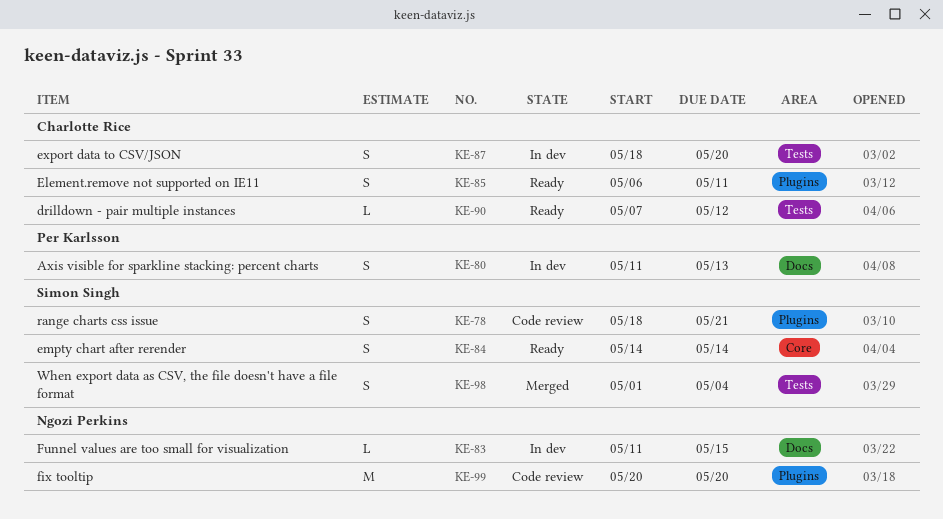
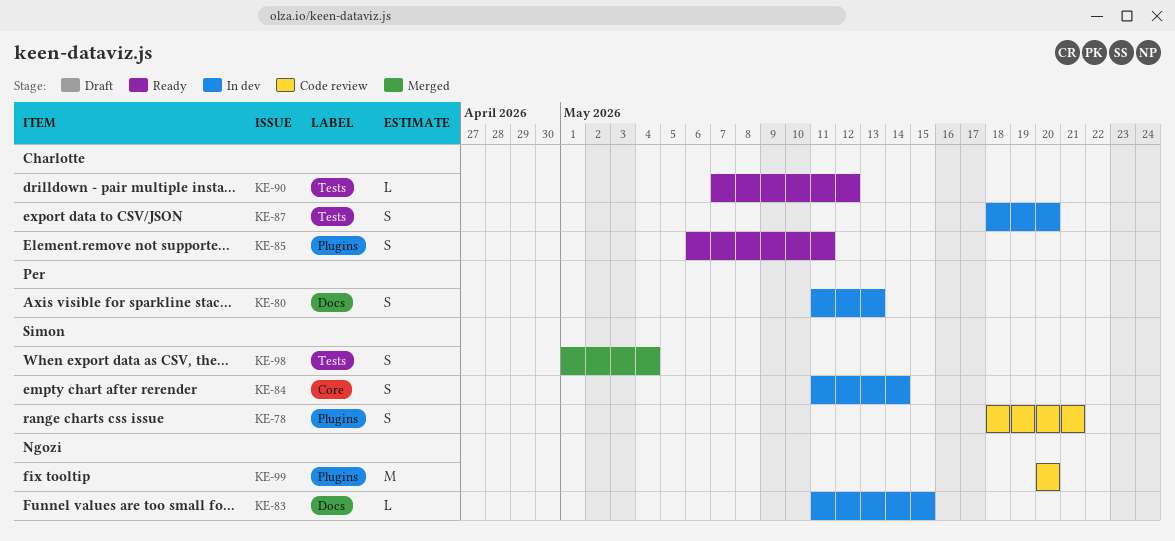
KE-84, status: Ready -> In dev
KE-84, start: May 14 -> May 11

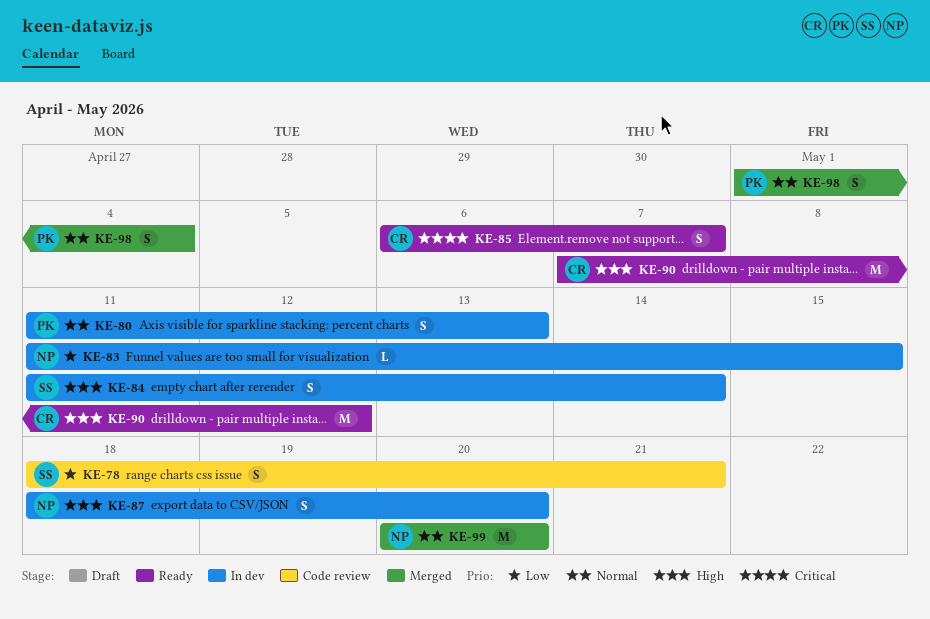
KE-85, due: May 11 -> May 7
KE-87, owner: Charlotte -> Ngozi
KE-90, estimate: L -> M
KE-98, owner: Simon -> Per
KE-99, status: Code review -> Merged

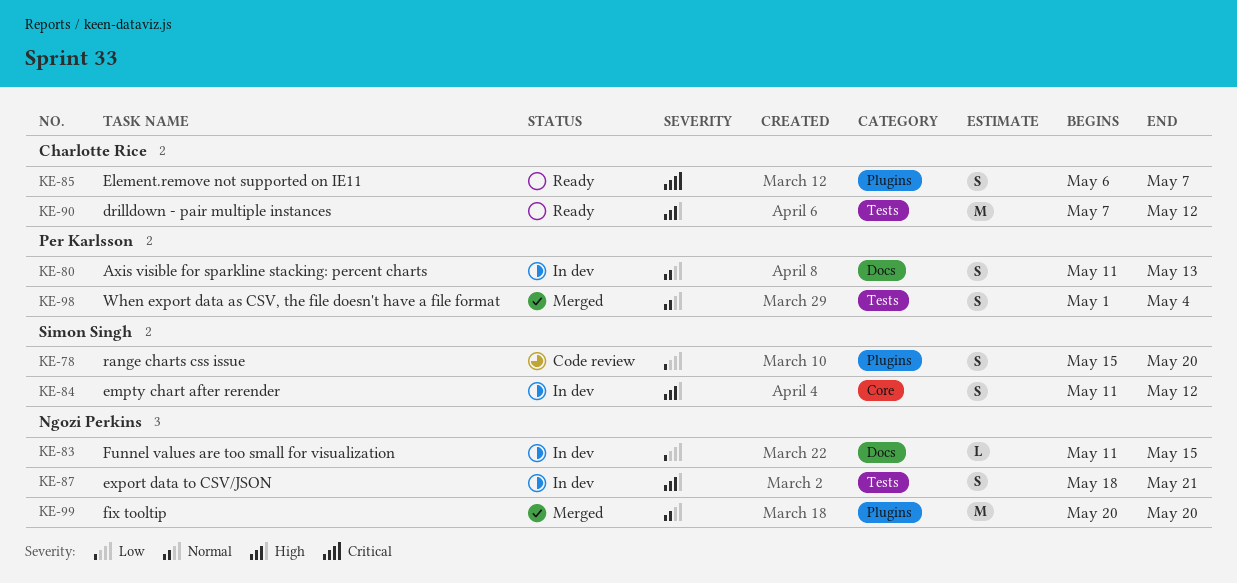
KE-78, start: May 18 -> May 15
KE-78, due: May 21 -> May 20
KE-84, due: May 14 -> May 12
KE-87, due: May 20 -> May 21

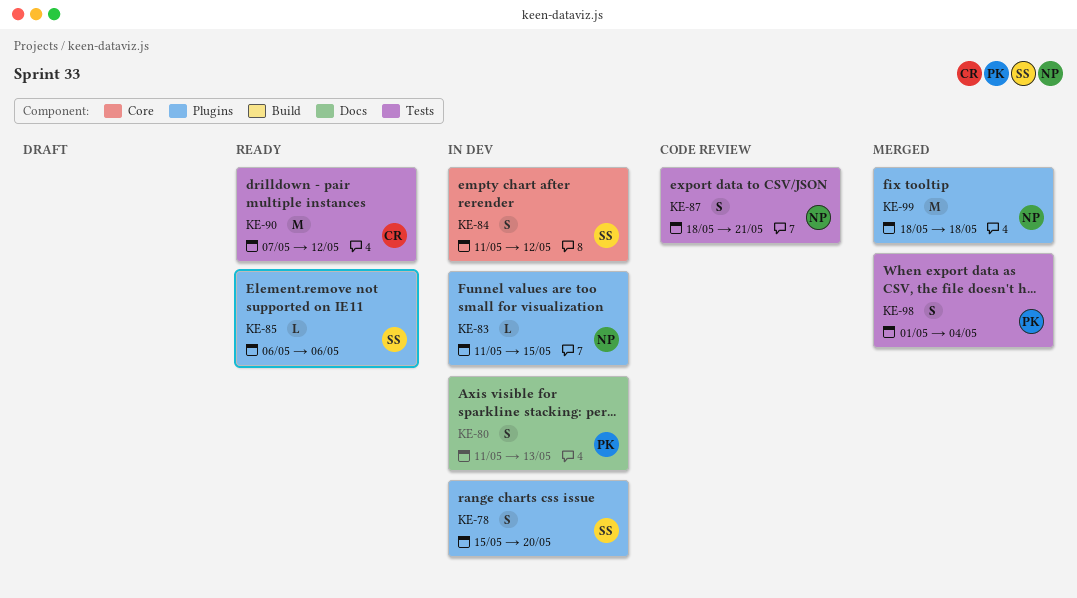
KE-78, status: Code review -> In dev
KE-83, label: Docs -> Plugins
KE-85, owner: Charlotte Rice -> Simon Singh
KE-85, estimate: S -> L
KE-85, due: May 7 -> May 6
KE-87, status: In dev -> Code review
KE-99, start: May 20 -> May 18
KE-99, due: May 20 -> May 18

